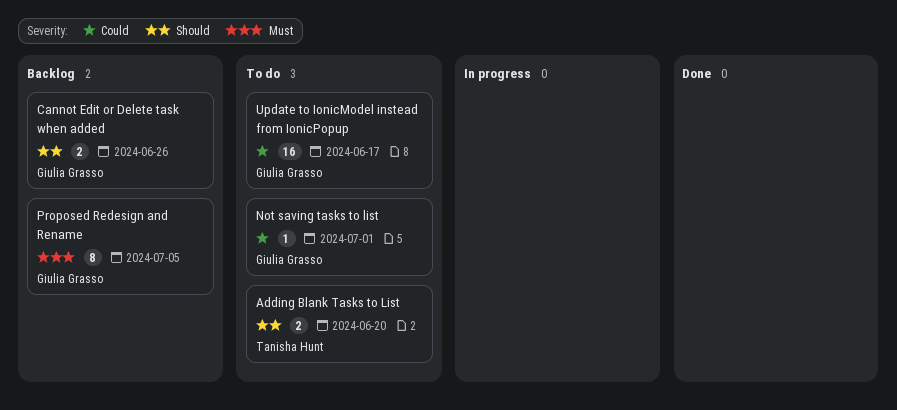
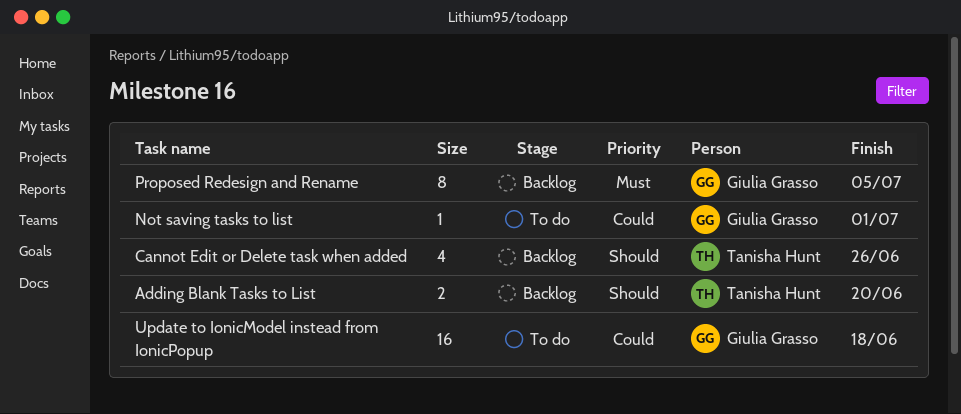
Adding Blank Tasks to List, status: To do -> Backlog
Cannot Edit or Delete task when added, owner: Giulia Grasso -> Tanisha Hunt
Cannot Edit or Delete task when added, estimate: 2 -> 4
Update to IonicModel instead from IonicPopup, due: Jun 17 -> Jun 18

